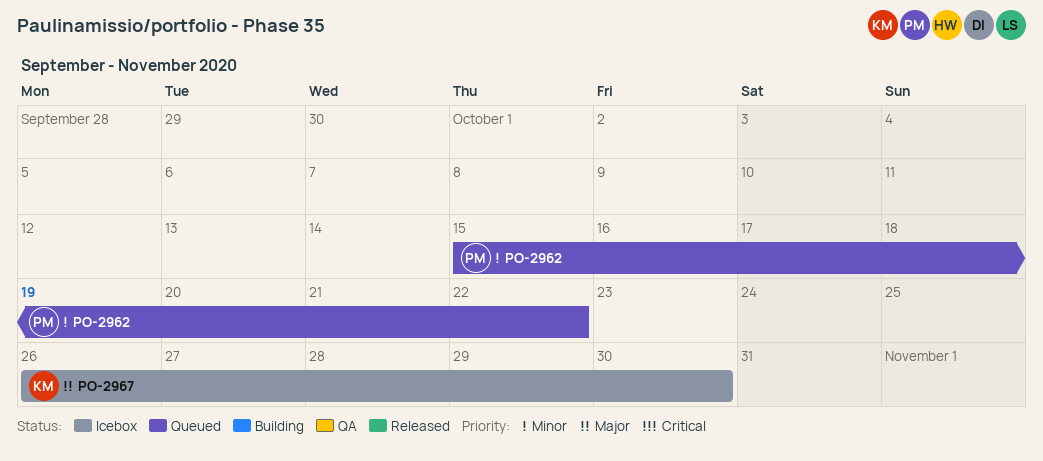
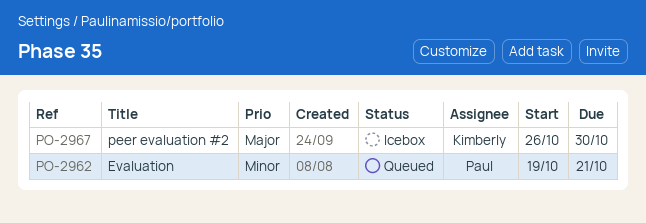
PO-2962, start: Oct 15 -> Oct 19
PO-2962, due: Oct 22 -> Oct 21

